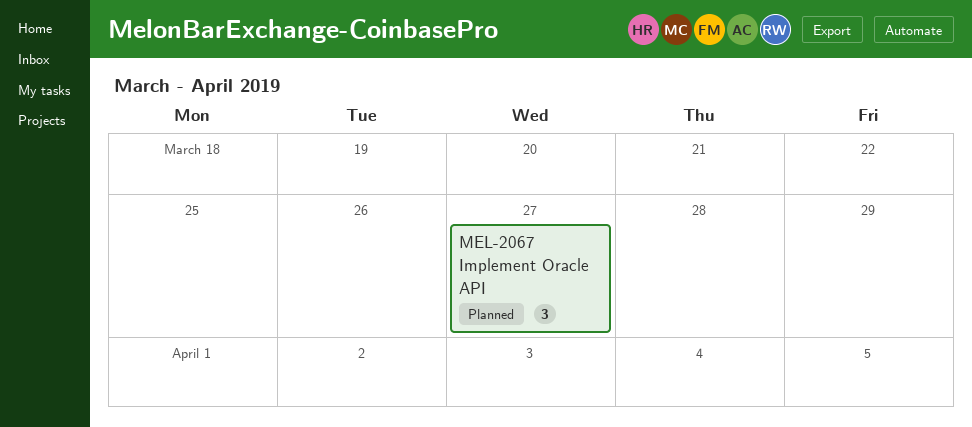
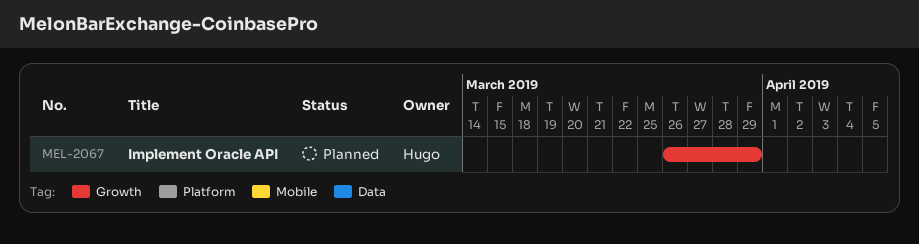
MEL-2067, due: Mar 27 -> Mar 29

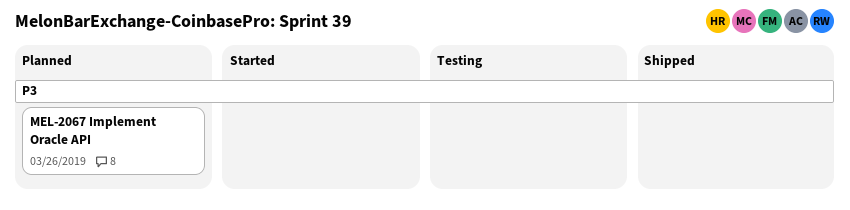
MEL-2067, due: Mar 29 -> Mar 26

